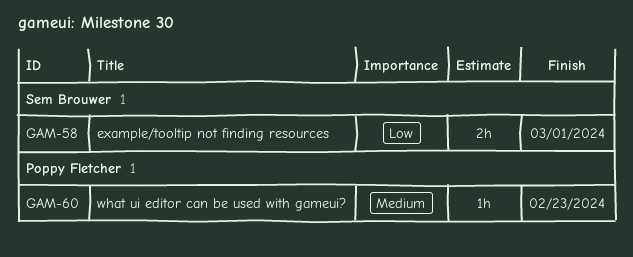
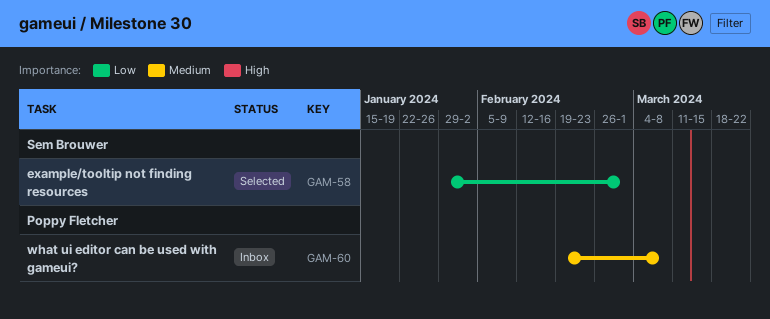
GAM-60, due: Feb 23 -> Mar 8

